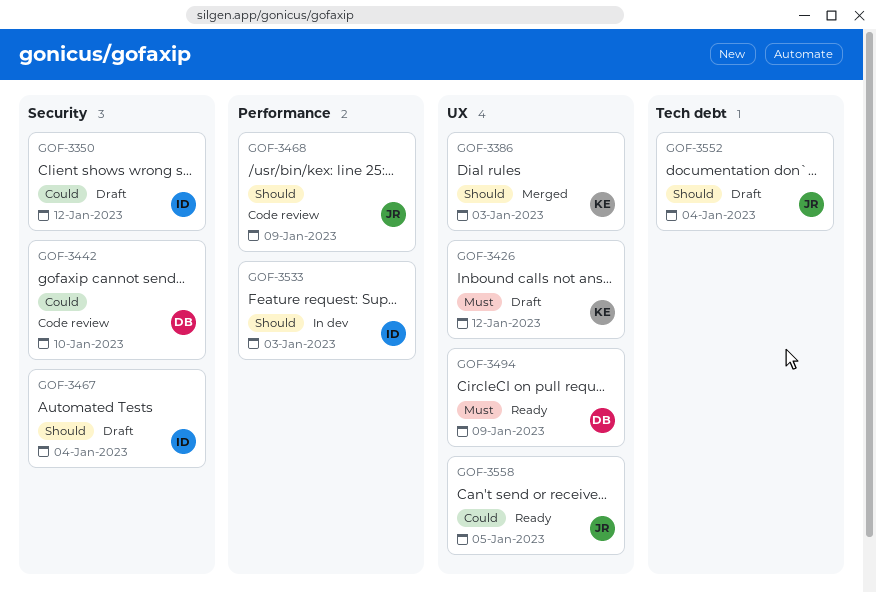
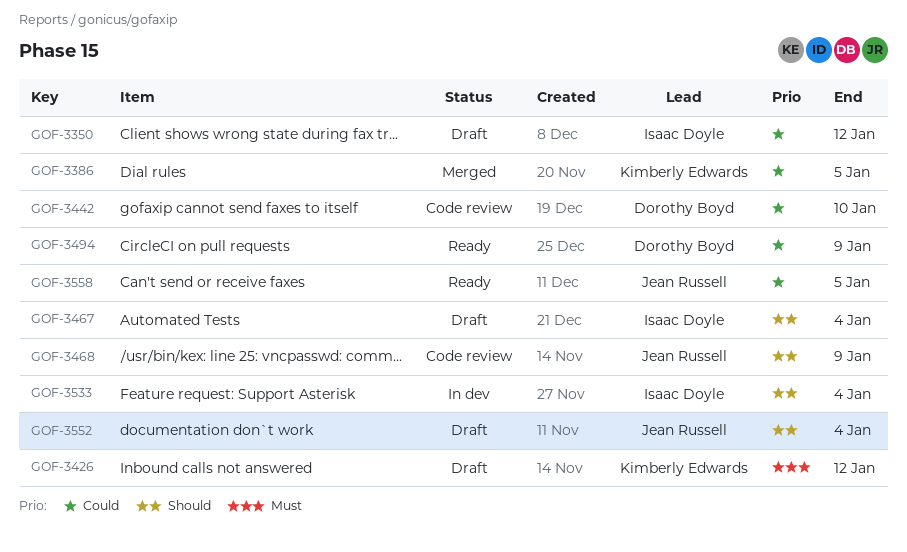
GOF-3386, priority: Should -> Could
GOF-3386, due: Jan 3 -> Jan 5
GOF-3494, priority: Must -> Could
GOF-3533, due: Jan 3 -> Jan 4

